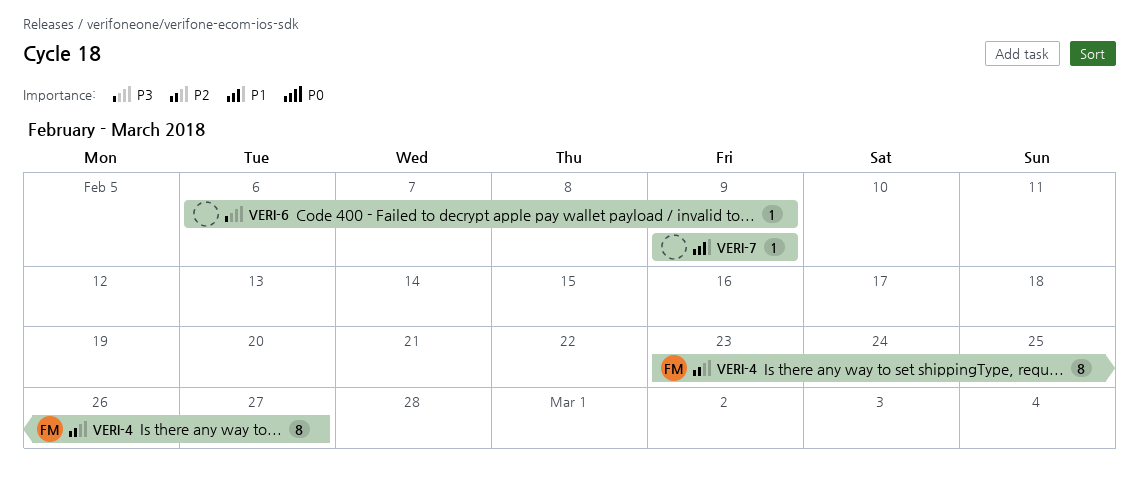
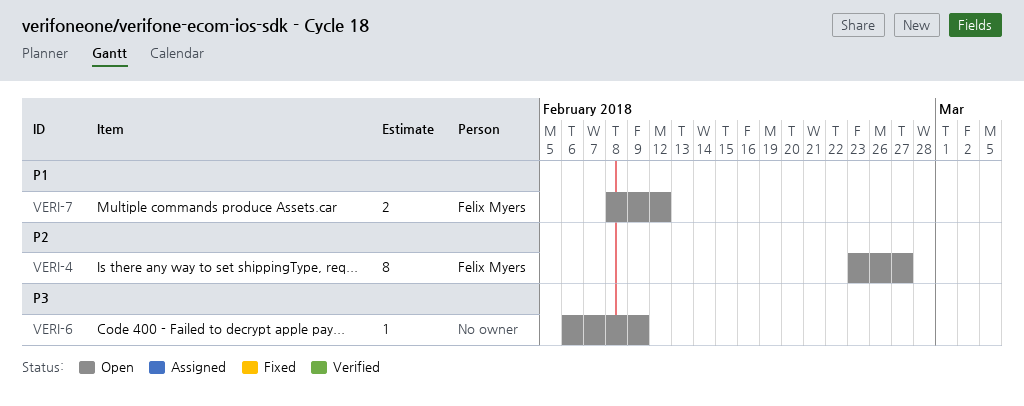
VERI-7, owner: none -> Felix Myers
VERI-7, estimate: 1 -> 2
VERI-7, start: Feb 9 -> Feb 8
VERI-7, due: Feb 9 -> Feb 12

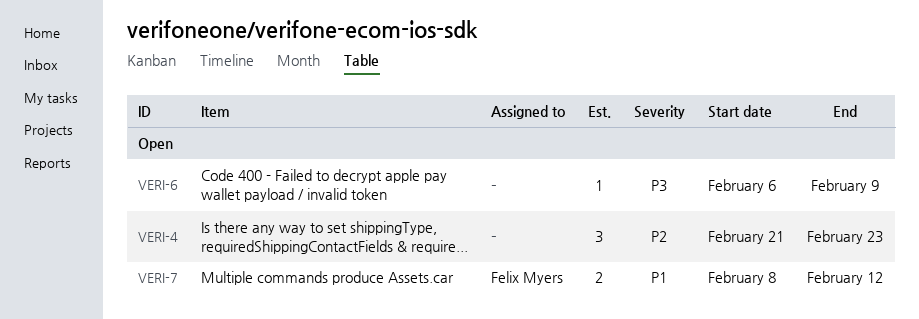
VERI-4, owner: Felix Myers -> none
VERI-4, estimate: 8 -> 3
VERI-4, start: Feb 23 -> Feb 21
VERI-4, due: Feb 27 -> Feb 23

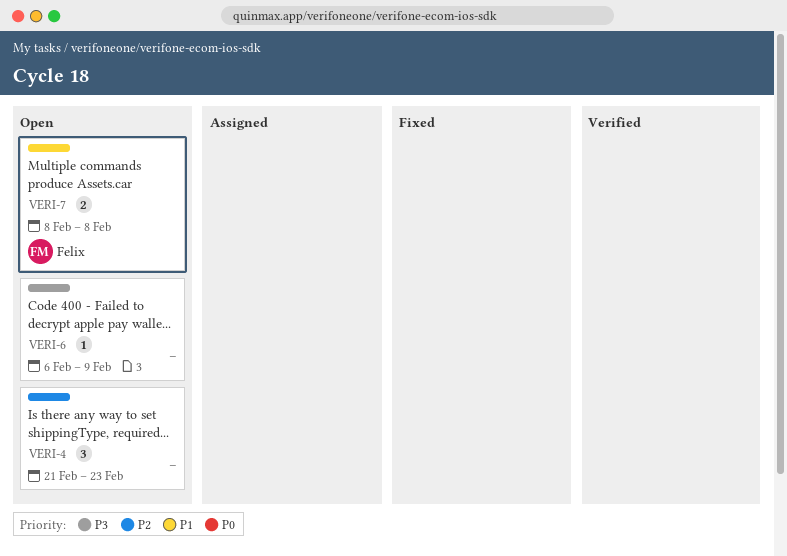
VERI-7, due: Feb 12 -> Feb 8

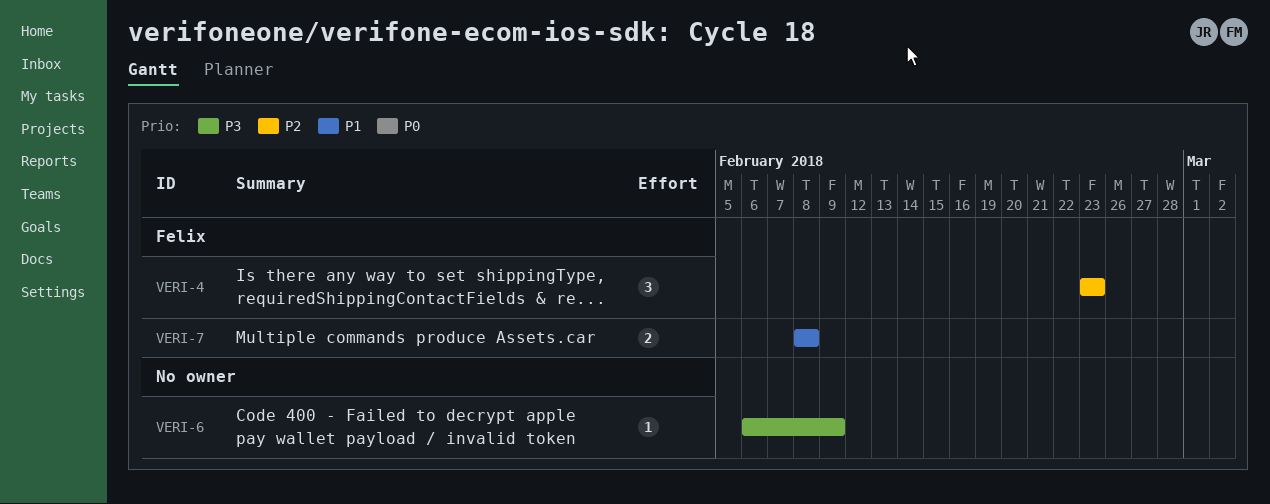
VERI-4, owner: none -> Felix
VERI-4, start: Feb 21 -> Feb 23

